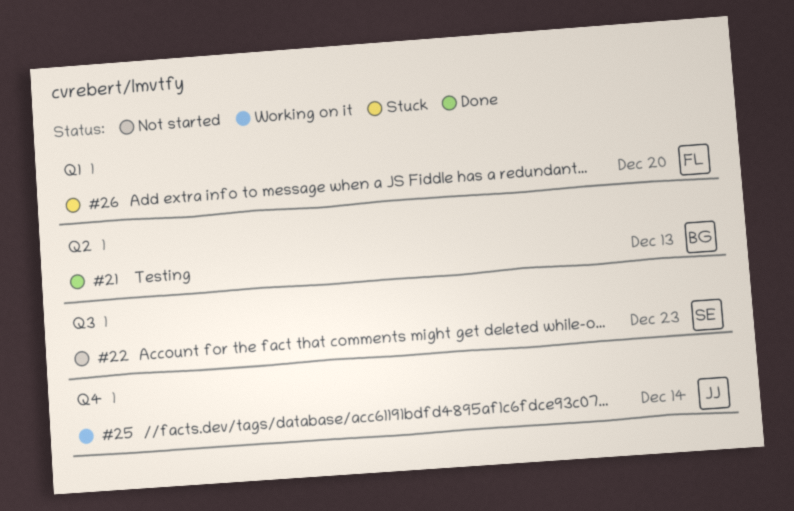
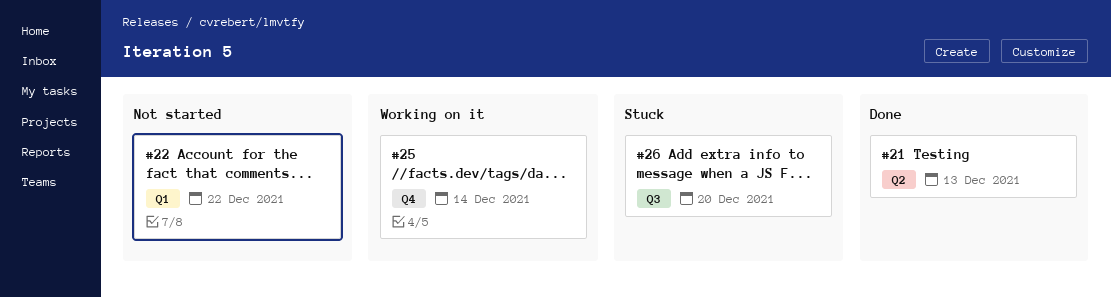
#22, label: Q3 -> Q1
#22, due: Dec 23 -> Dec 22
#26, label: Q1 -> Q3

